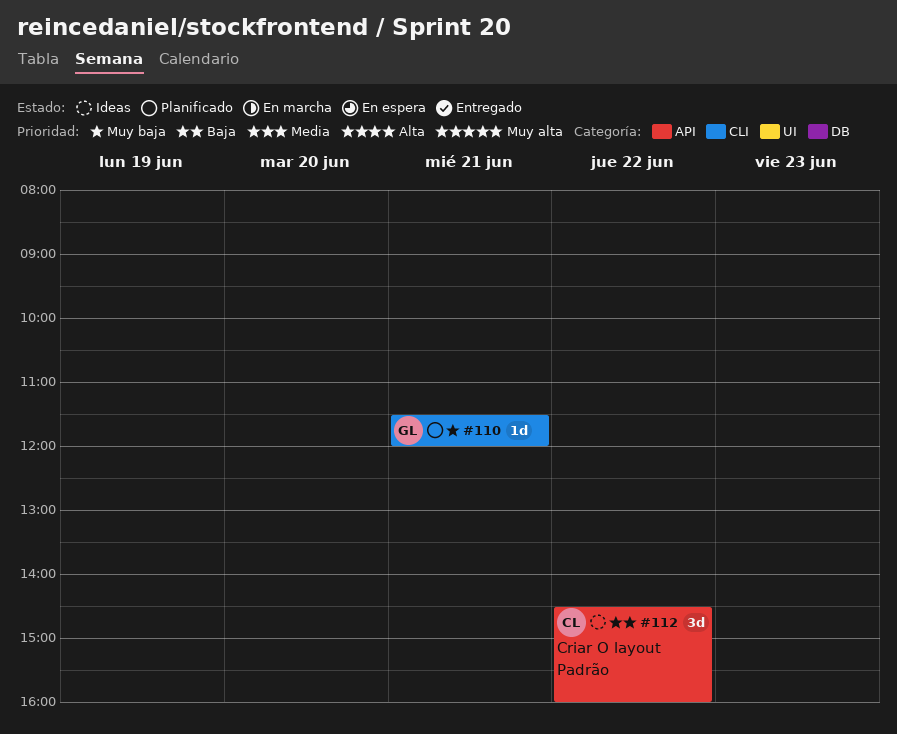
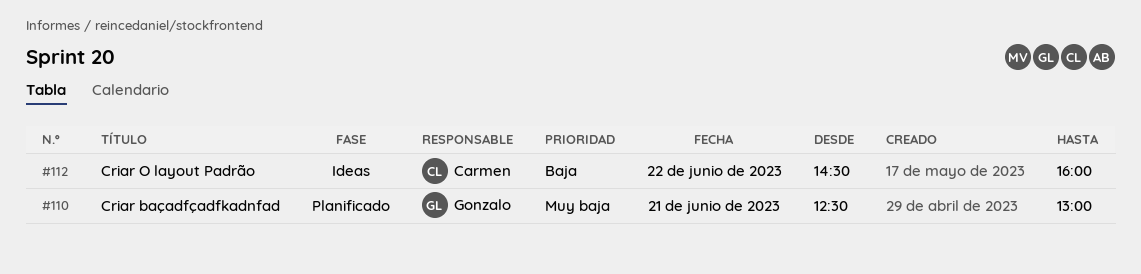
#110, begins: 11:30 -> 12:30
#110, ends: 12:00 -> 13:00

